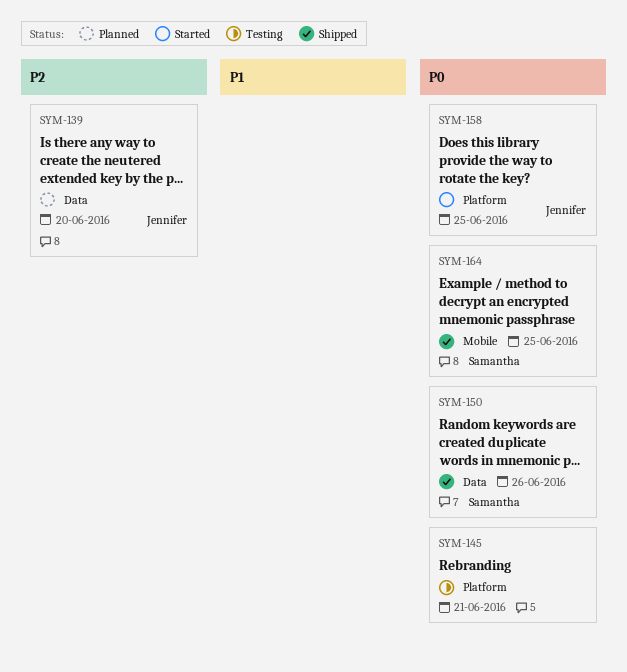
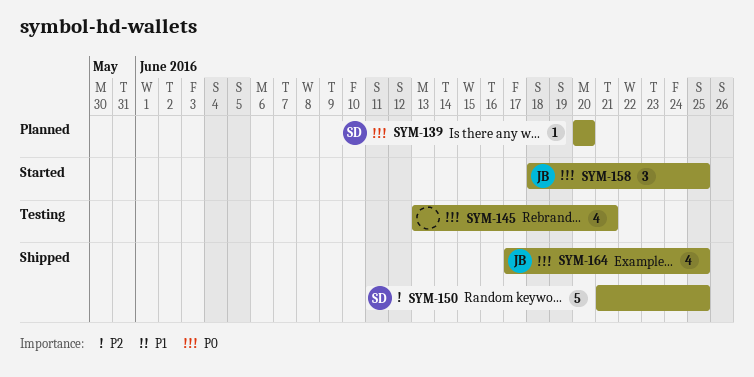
SYM-139, owner: Jennifer -> Samantha
SYM-139, priority: P2 -> P0
SYM-150, priority: P0 -> P2
SYM-150, due: Jun 26 -> Jun 25
SYM-164, owner: Samantha -> Jennifer

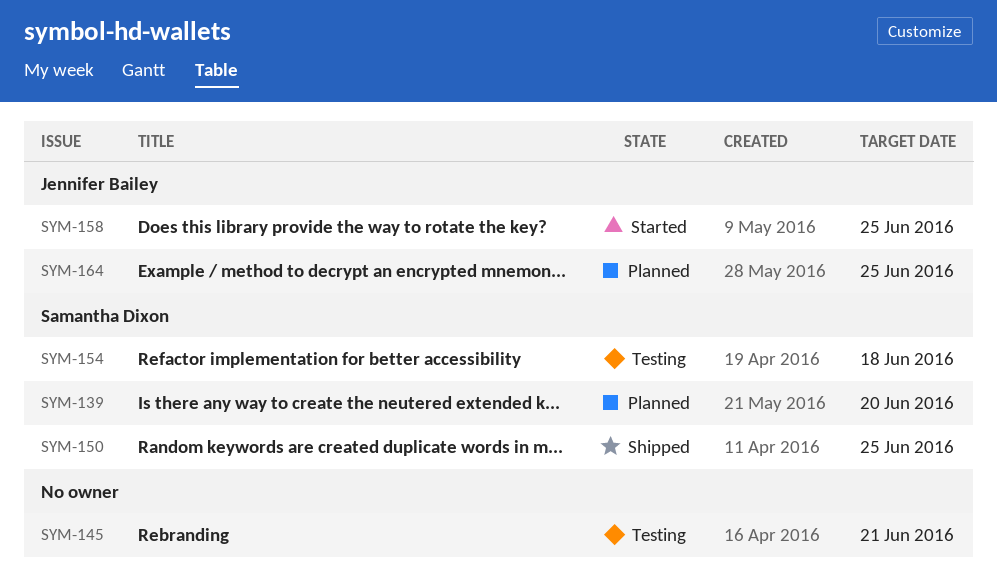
SYM-154: none -> present
SYM-164, status: Shipped -> Planned

